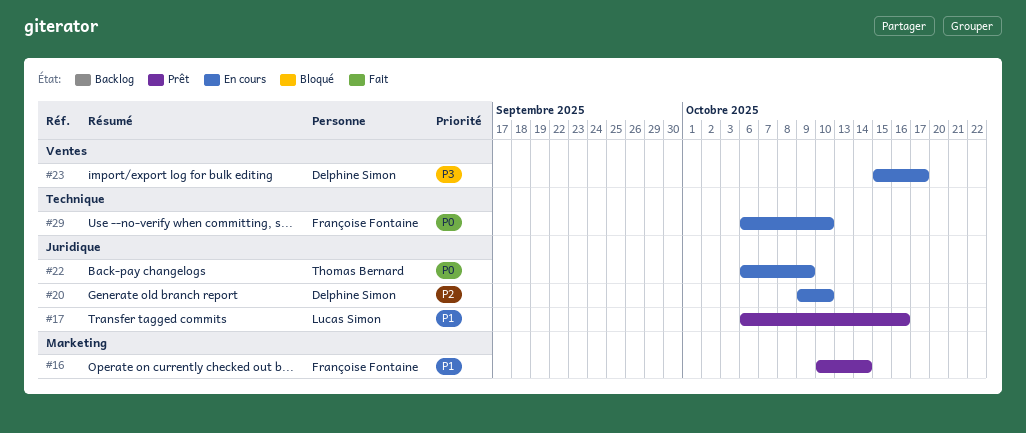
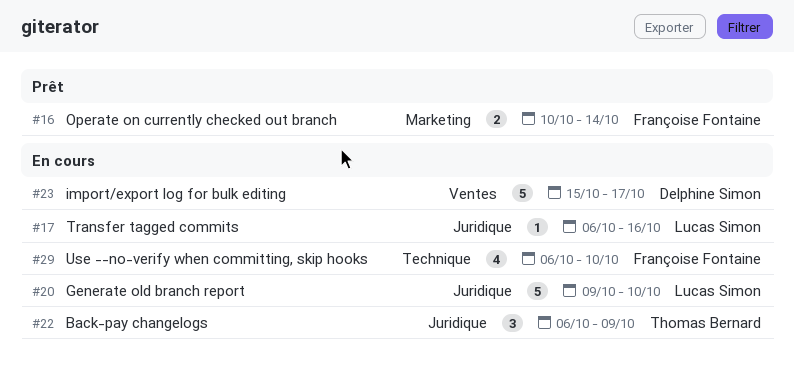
#17, status: Prêt -> En cours
#20, owner: Delphine Simon -> Lucas Simon

